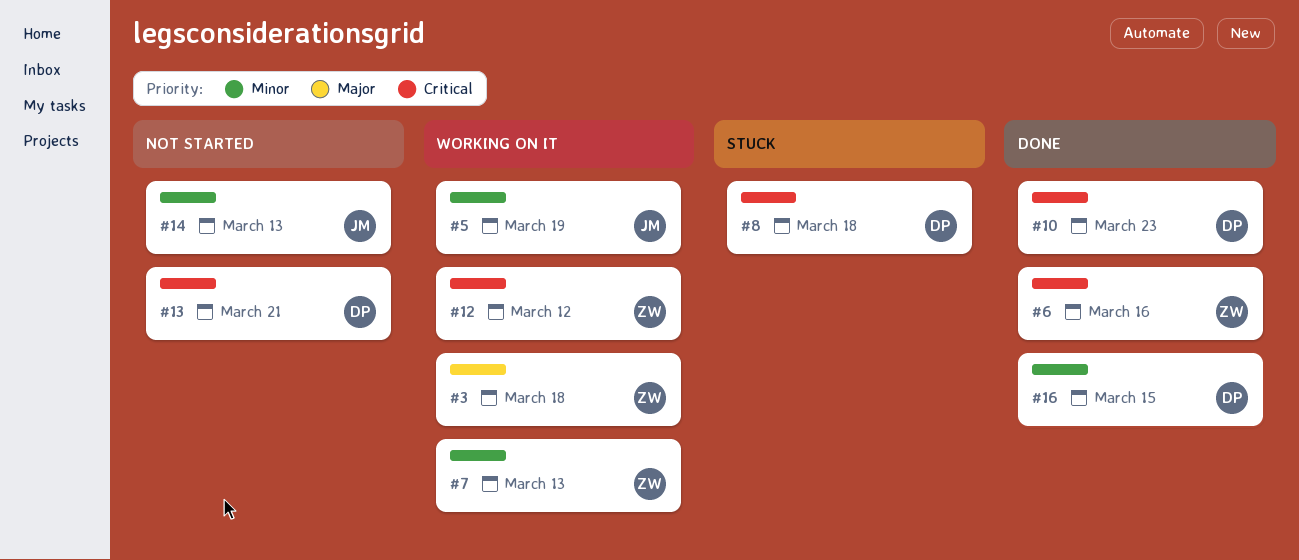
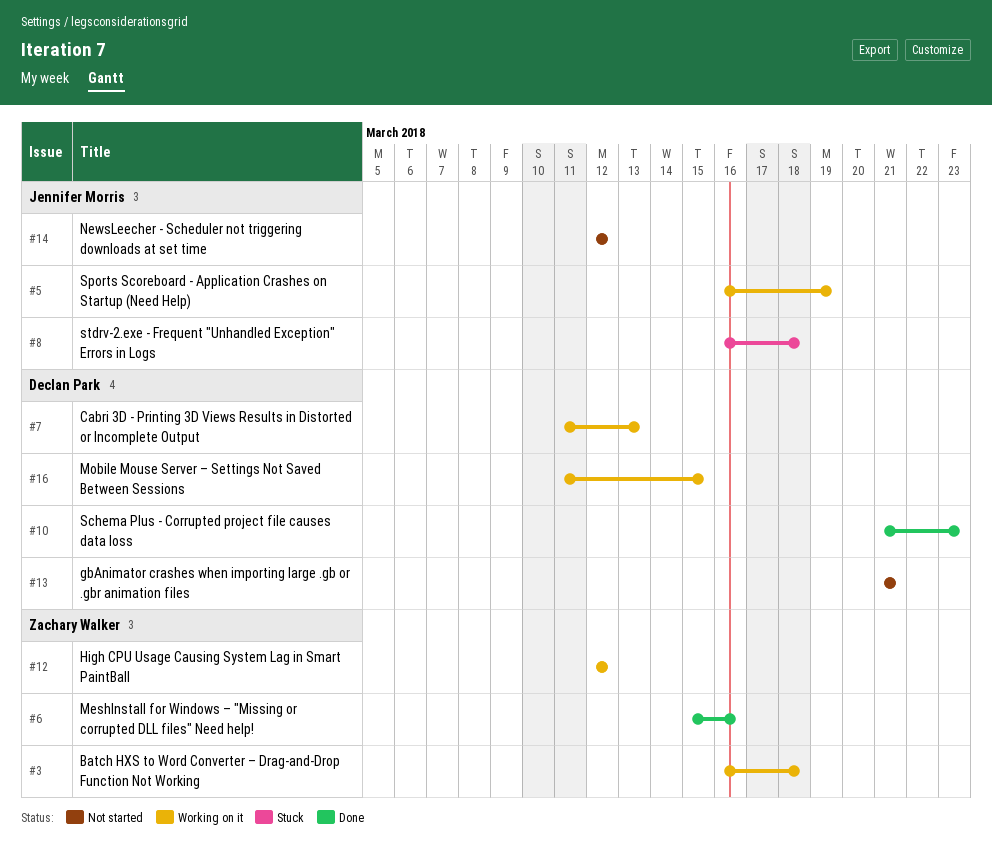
#7, owner: Zachary Walker -> Declan Park
#8, owner: Declan Park -> Jennifer Morris
#14, due: Mar 13 -> Mar 12
#16, status: Done -> Working on it

